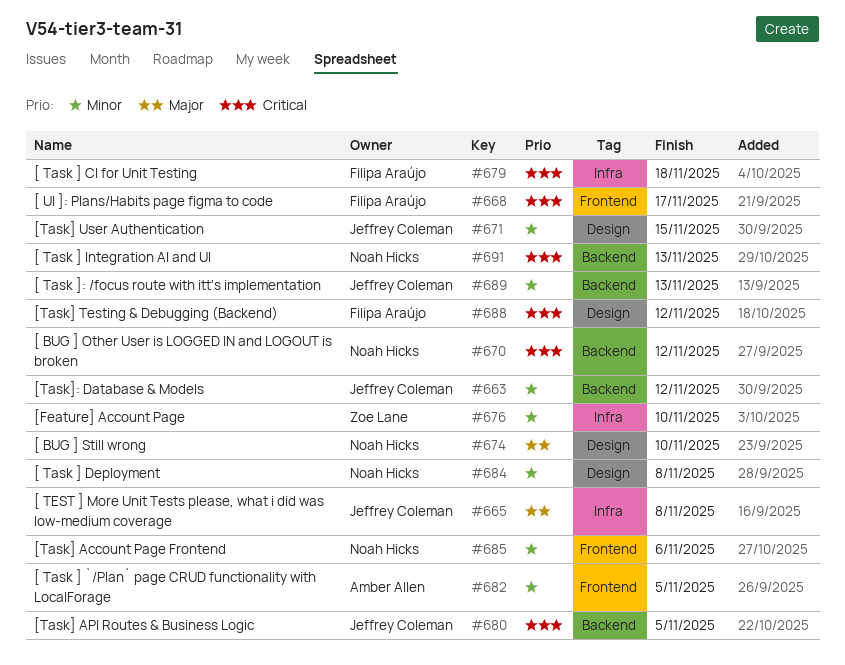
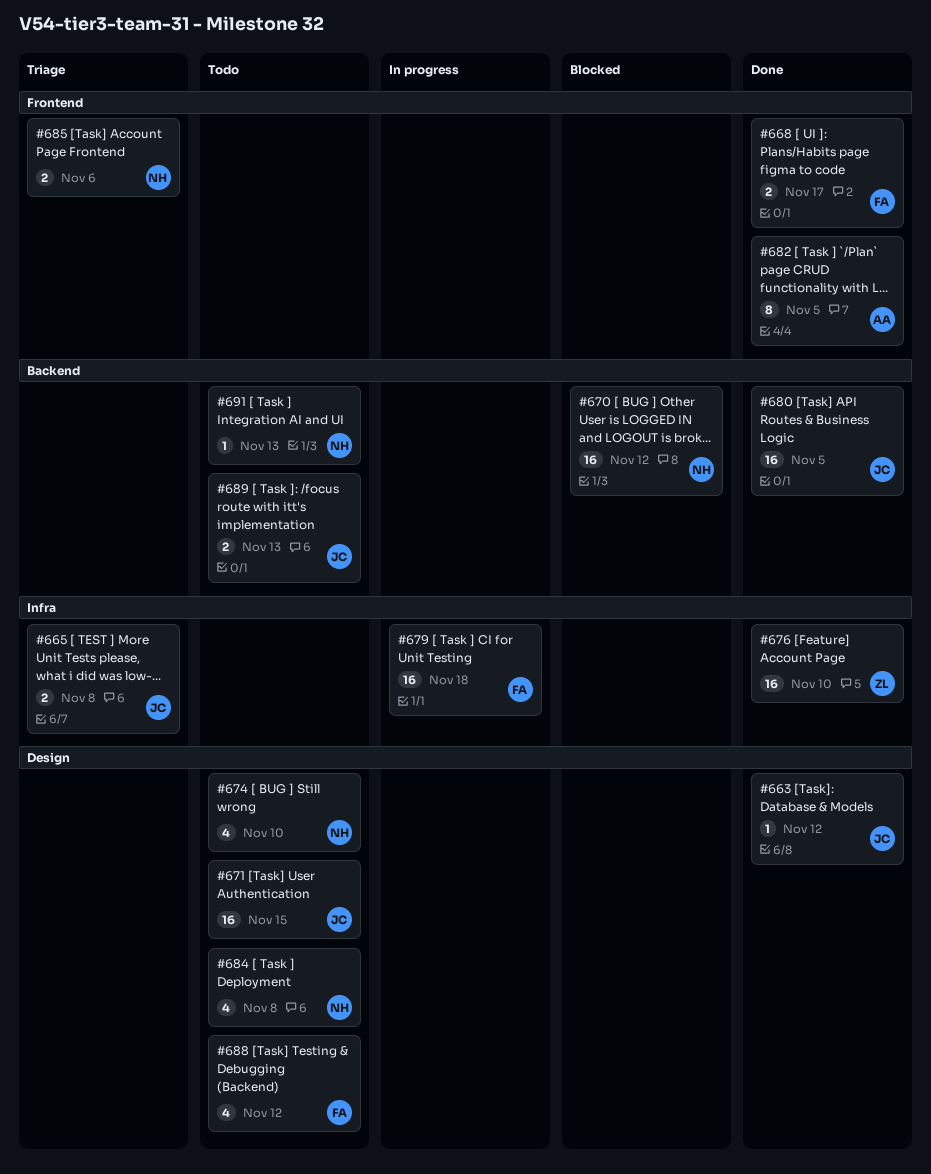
#663, label: Backend -> Design

